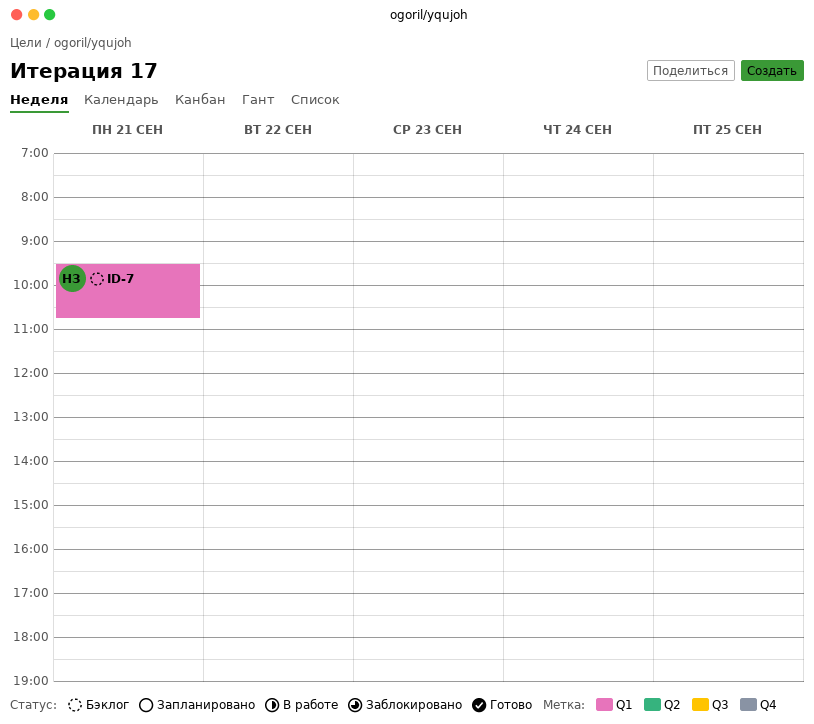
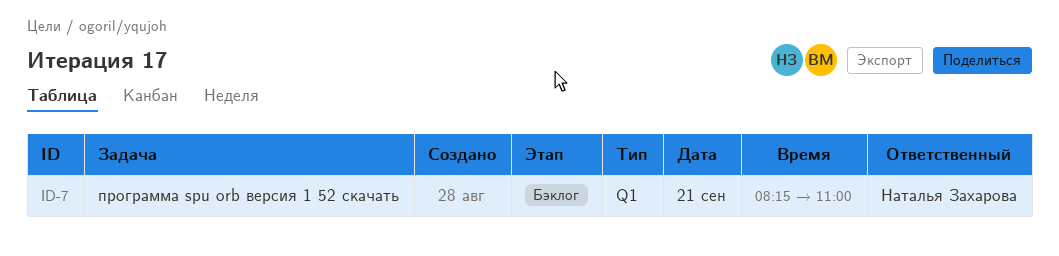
ID-7, begins: 09:30 -> 08:15
ID-7, ends: 10:45 -> 11:00

